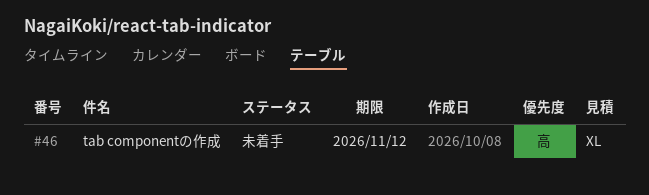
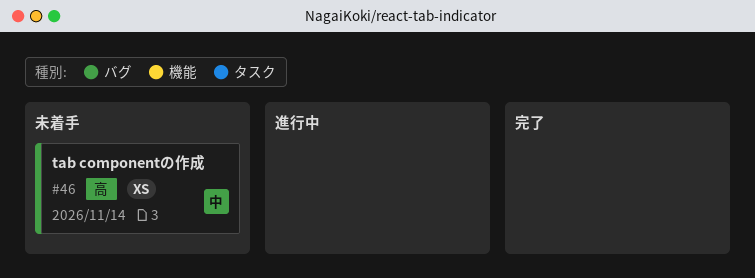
#46, estimate: XL -> XS
#46, due: Nov 12 -> Nov 14

